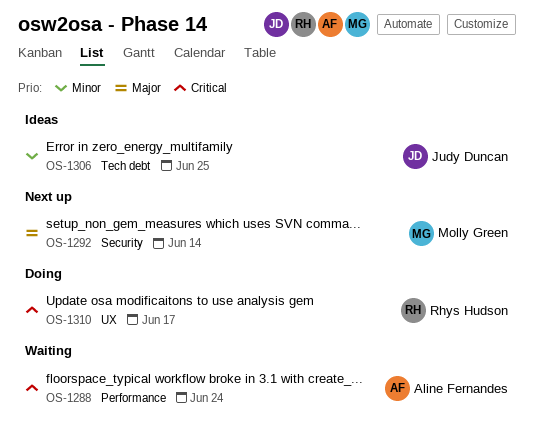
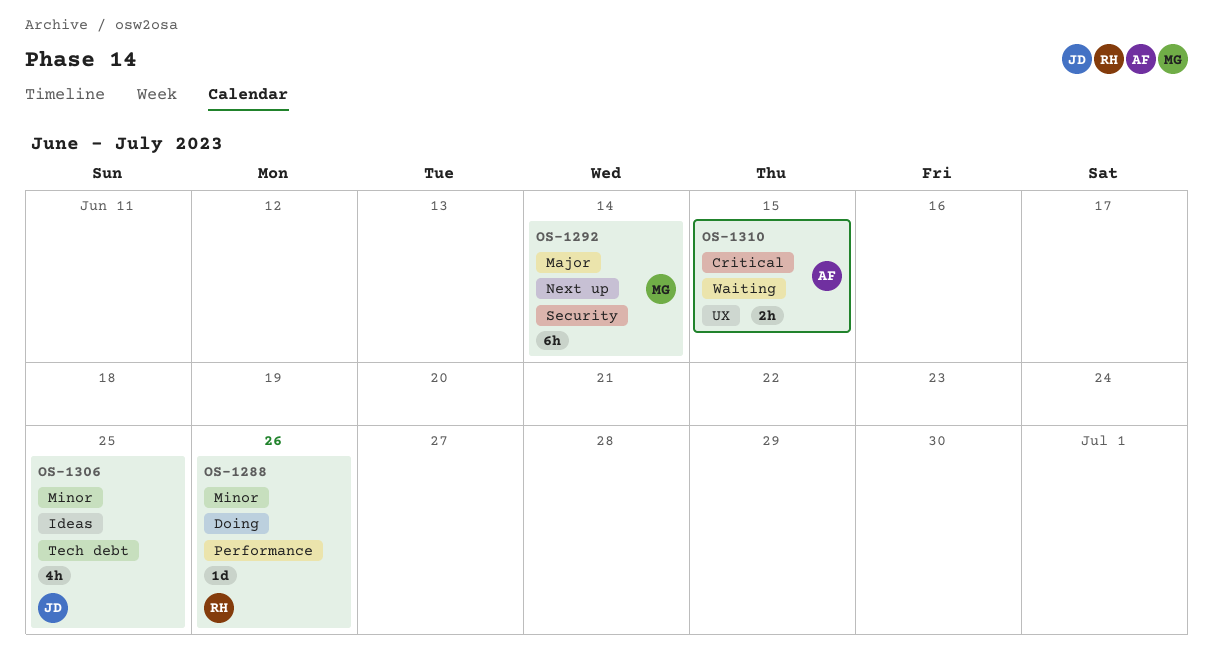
OS-1288, status: Waiting -> Doing
OS-1288, owner: Aline Fernandes -> Rhys Hudson
OS-1288, priority: Critical -> Minor
OS-1288, due: Jun 24 -> Jun 26
OS-1310, status: Doing -> Waiting
OS-1310, owner: Rhys Hudson -> Aline Fernandes
OS-1310, due: Jun 17 -> Jun 15

